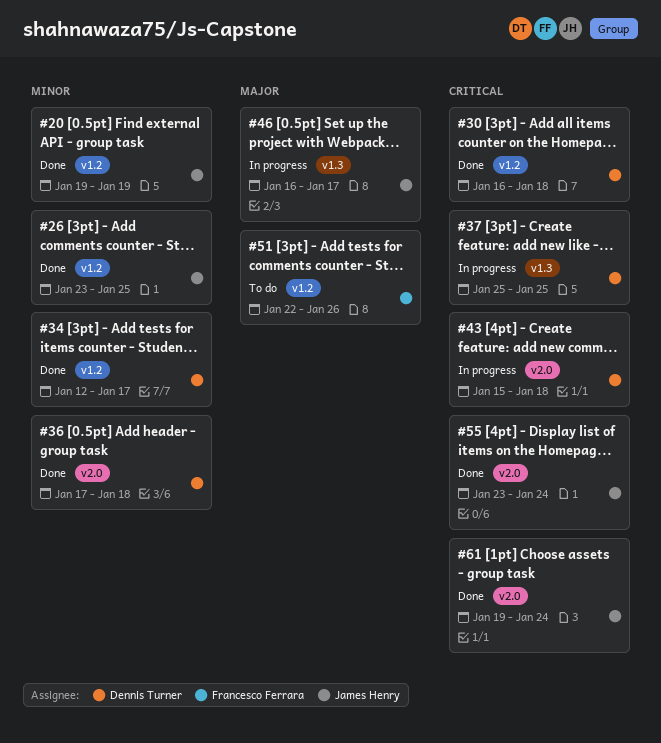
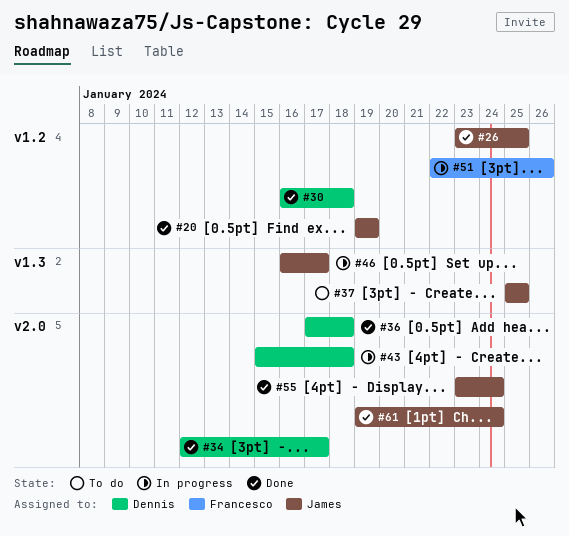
#34, label: v1.2 -> v2.0
#37, status: In progress -> To do
#37, owner: Dennis Turner -> James Henry
#51, status: To do -> In progress

